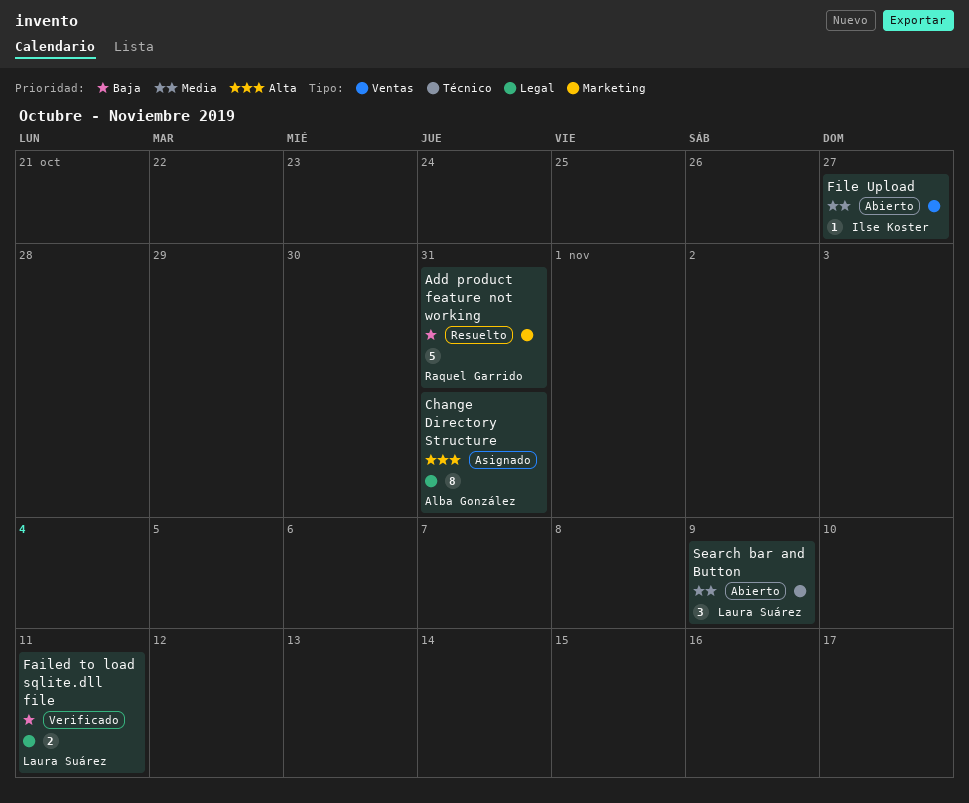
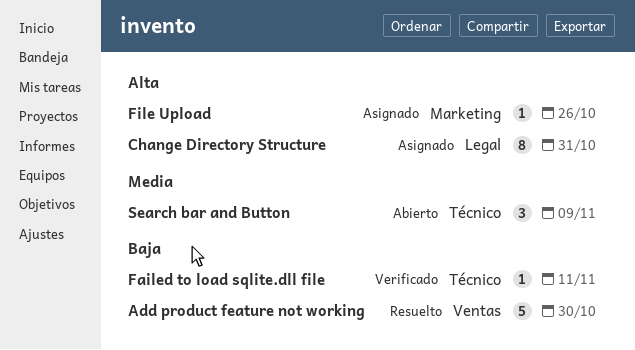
Add product feature not working, label: Marketing -> Ventas
Add product feature not working, due: Oct 31 -> Oct 30
Failed to load sqlite.dll file, label: Legal -> Técnico
Failed to load sqlite.dll file, estimate: 2 -> 1
File Upload, status: Abierto -> Asignado
File Upload, priority: Media -> Alta
File Upload, label: Ventas -> Marketing
File Upload, due: Oct 27 -> Oct 26

